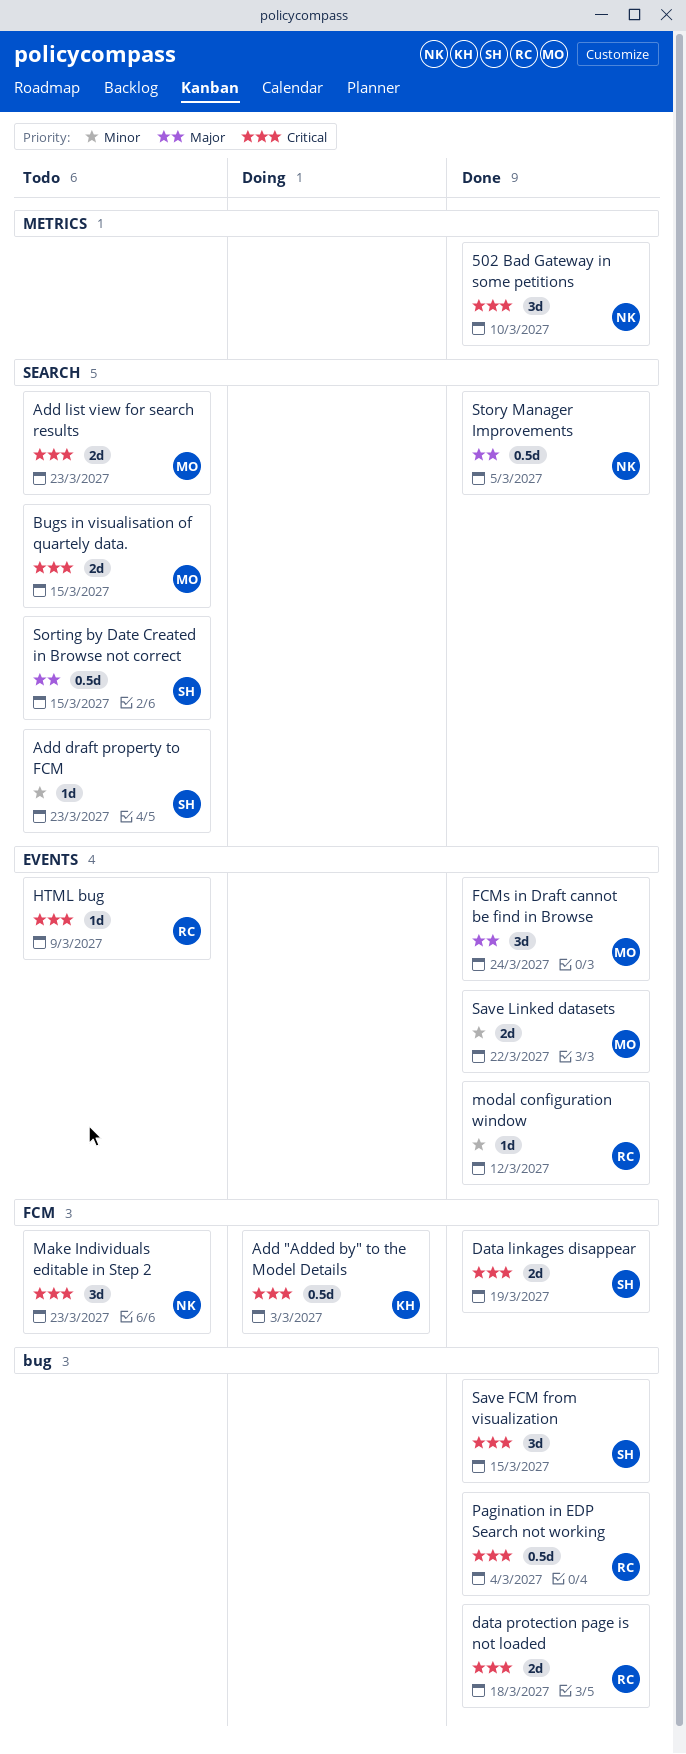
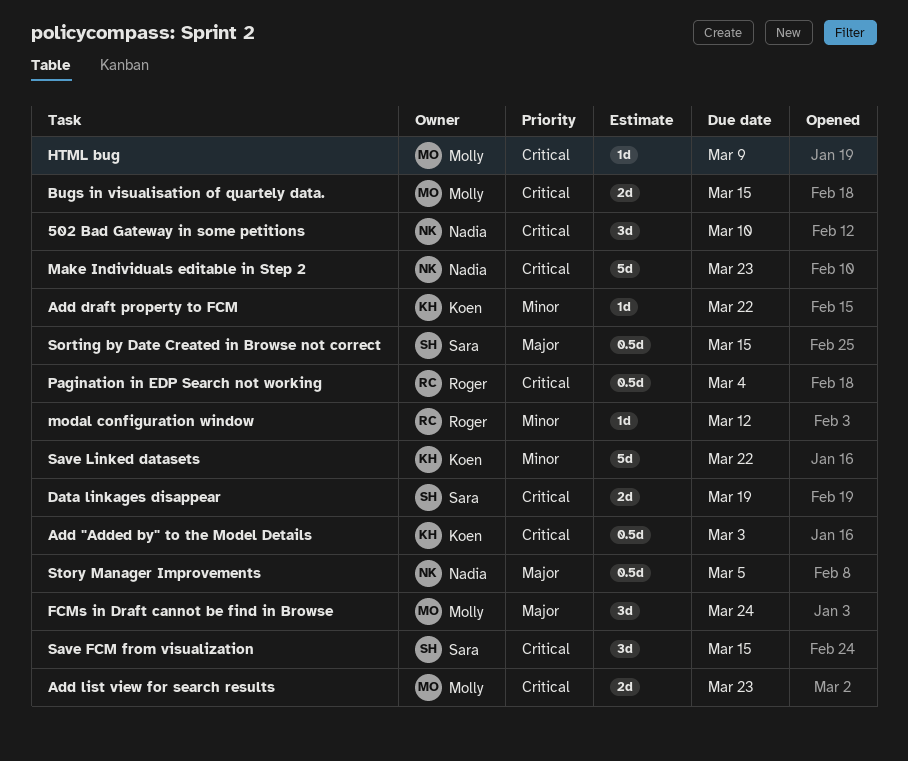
Add draft property to FCM, owner: Sara -> Koen
Add draft property to FCM, due: Mar 23 -> Mar 22
data protection page is not loaded: present -> none
HTML bug, owner: Roger -> Molly
Make Individuals editable in Step 2, estimate: 3d -> 5d
Save Linked datasets, owner: Molly -> Koen
Save Linked datasets, estimate: 2d -> 5d

